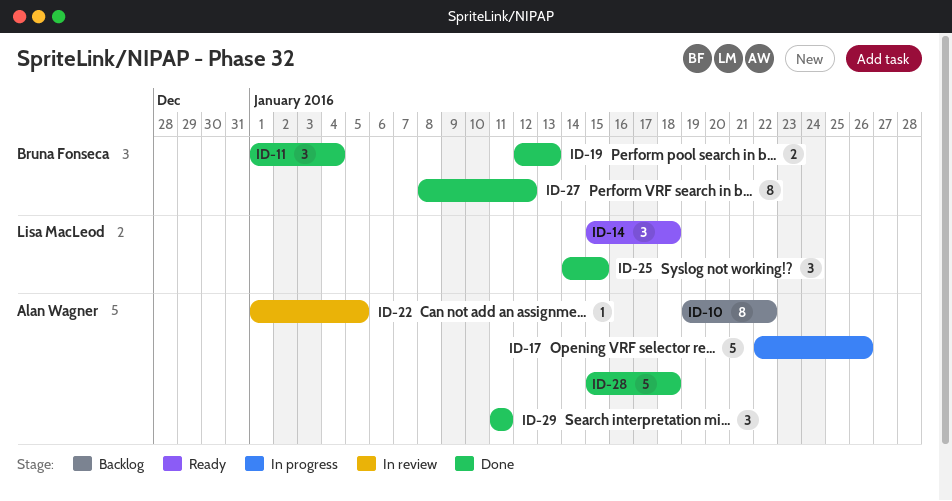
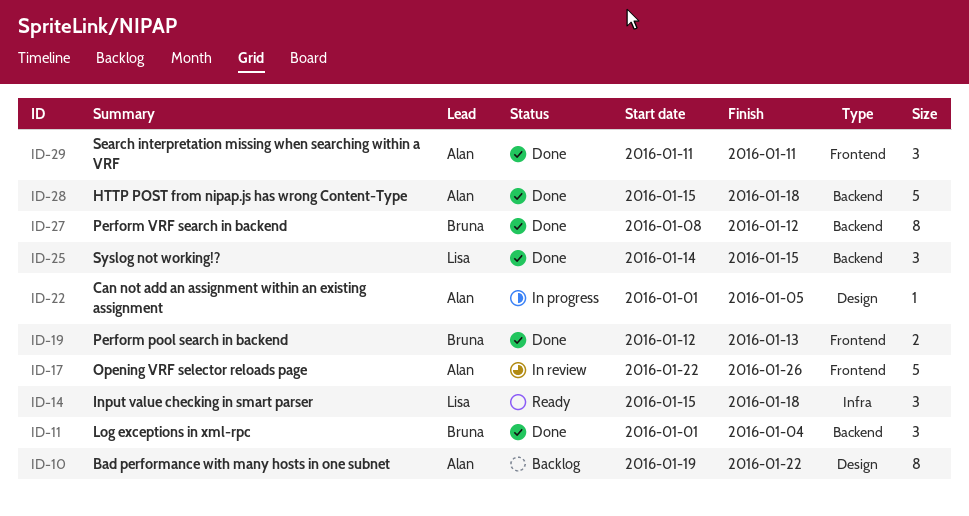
ID-17, status: In progress -> In review
ID-22, status: In review -> In progress

